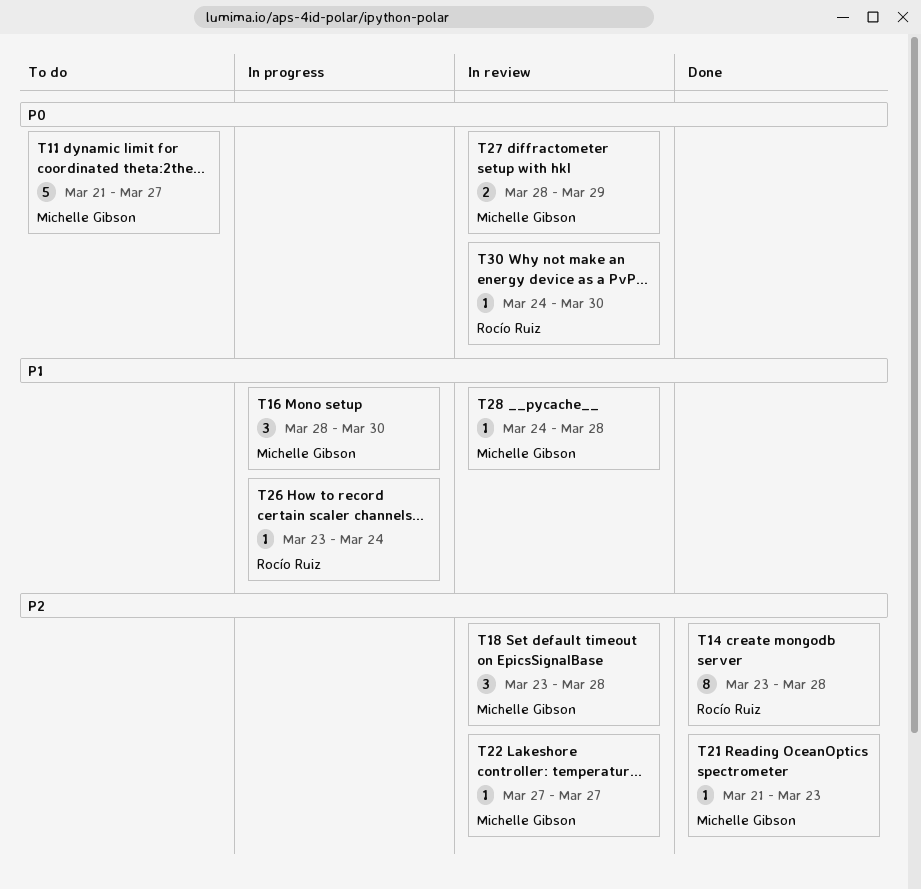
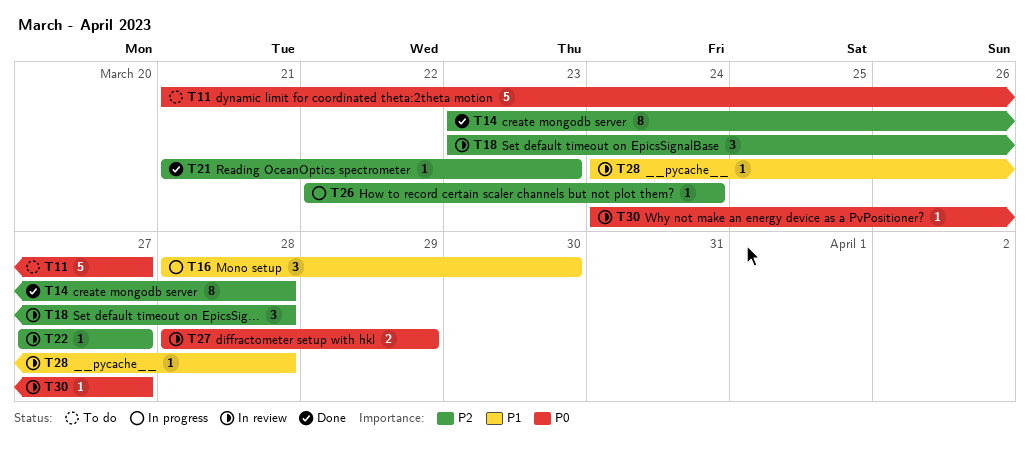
T26, priority: P1 -> P2
T26, start: Mar 23 -> Mar 22
T30, due: Mar 30 -> Mar 27

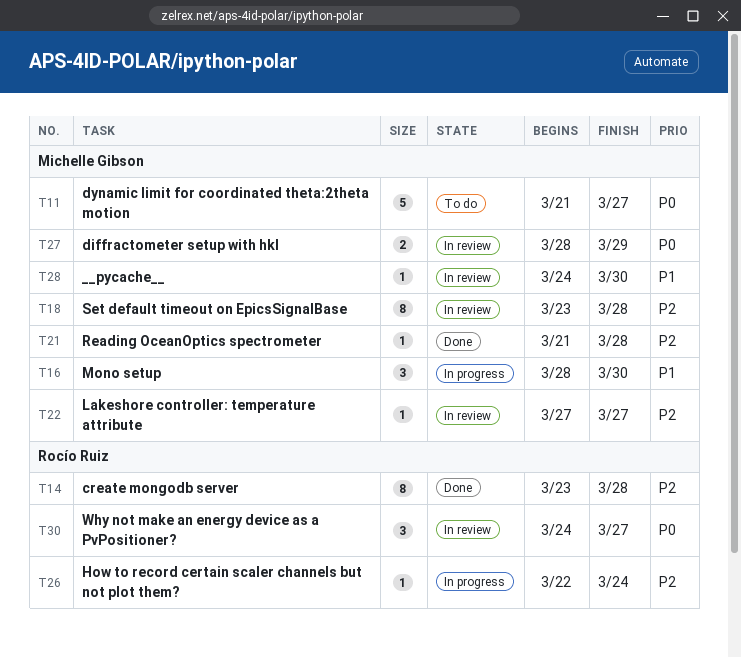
T18, estimate: 3 -> 8
T21, due: Mar 23 -> Mar 28
T28, due: Mar 28 -> Mar 30
T30, estimate: 1 -> 3

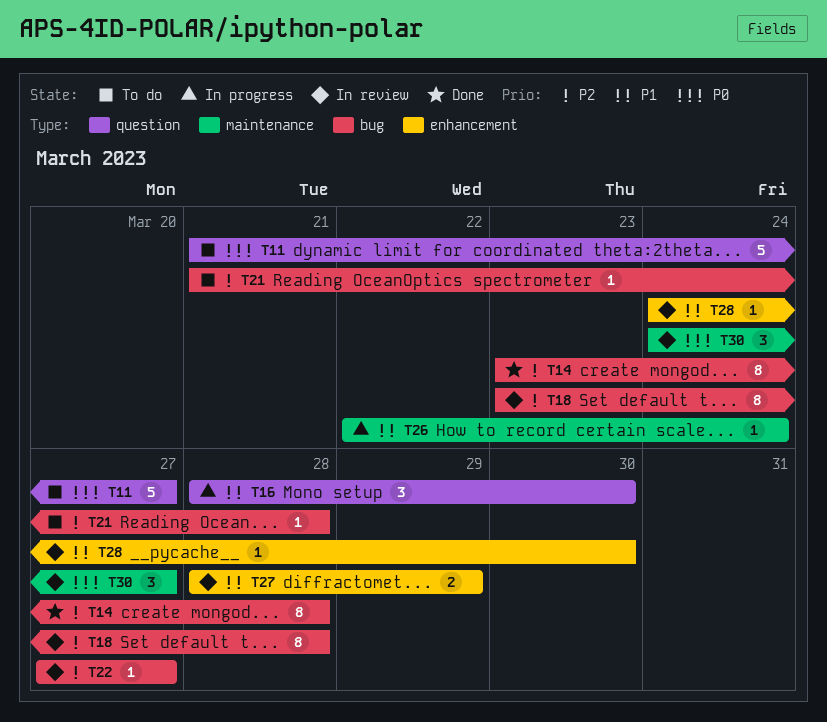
T21, status: Done -> To do
T26, priority: P2 -> P1
T27, priority: P0 -> P1

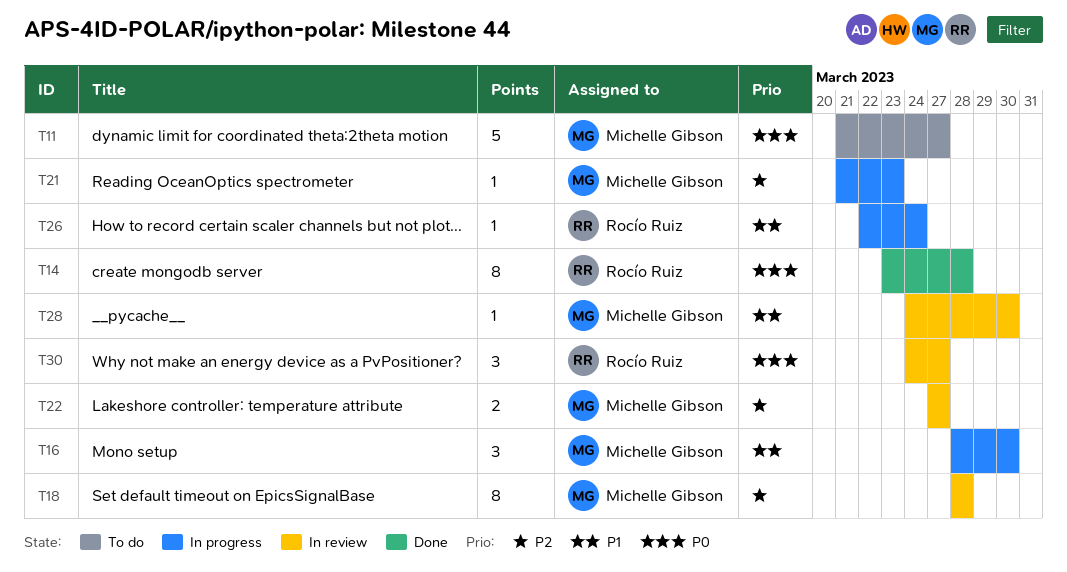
T14, priority: P2 -> P0
T18, start: Mar 23 -> Mar 28
T21, status: To do -> In progress
T21, due: Mar 28 -> Mar 23
T22, estimate: 1 -> 2
T27: present -> none

